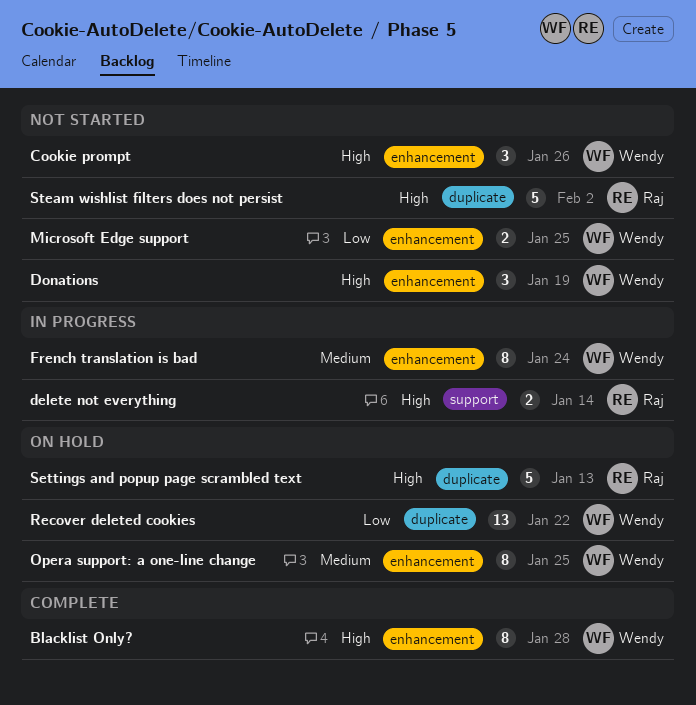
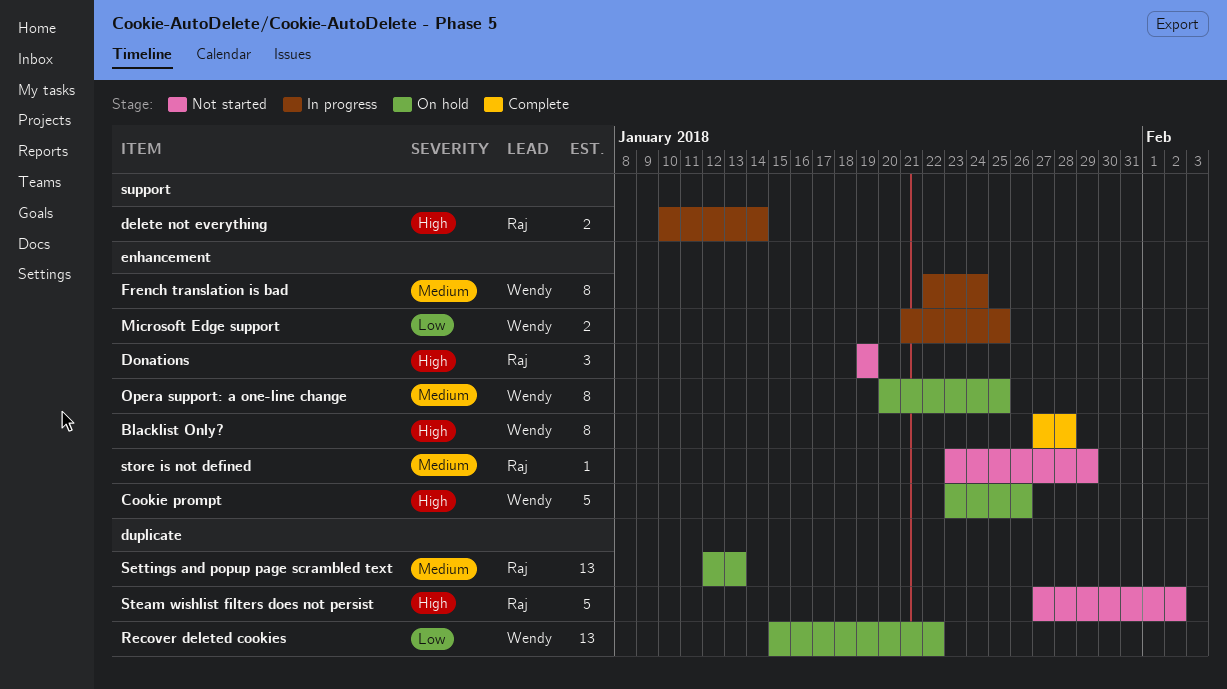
Cookie prompt, status: Not started -> On hold
Cookie prompt, estimate: 3 -> 5
Donations, owner: Wendy -> Raj
Microsoft Edge support, status: Not started -> In progress
Settings and popup page scrambled text, priority: High -> Medium
Settings and popup page scrambled text, estimate: 5 -> 13
store is not defined: none -> present

